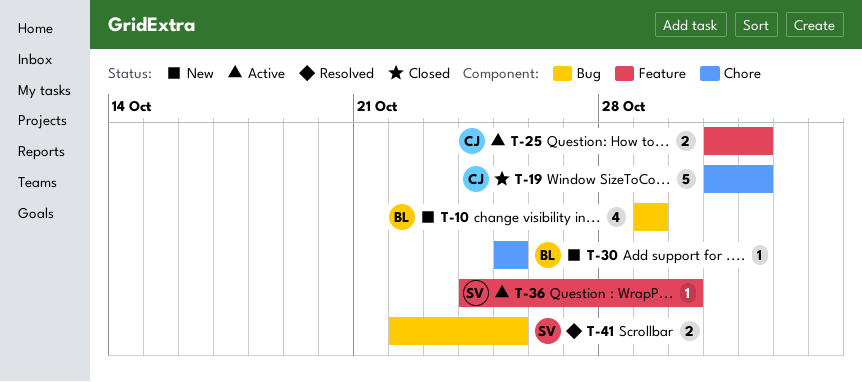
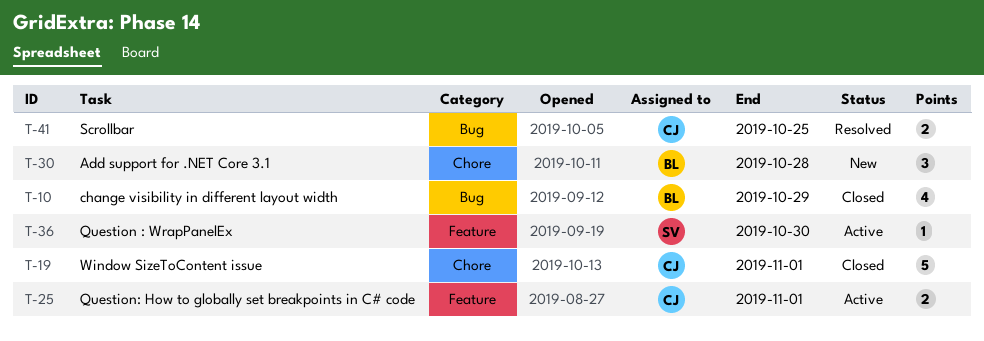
T-10, status: New -> Closed
T-30, estimate: 1 -> 3
T-30, due: Oct 25 -> Oct 28
T-41, owner: SV -> CJ

